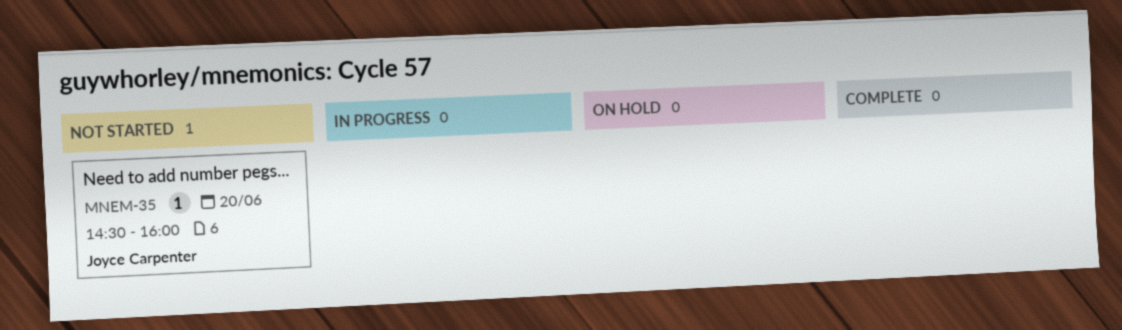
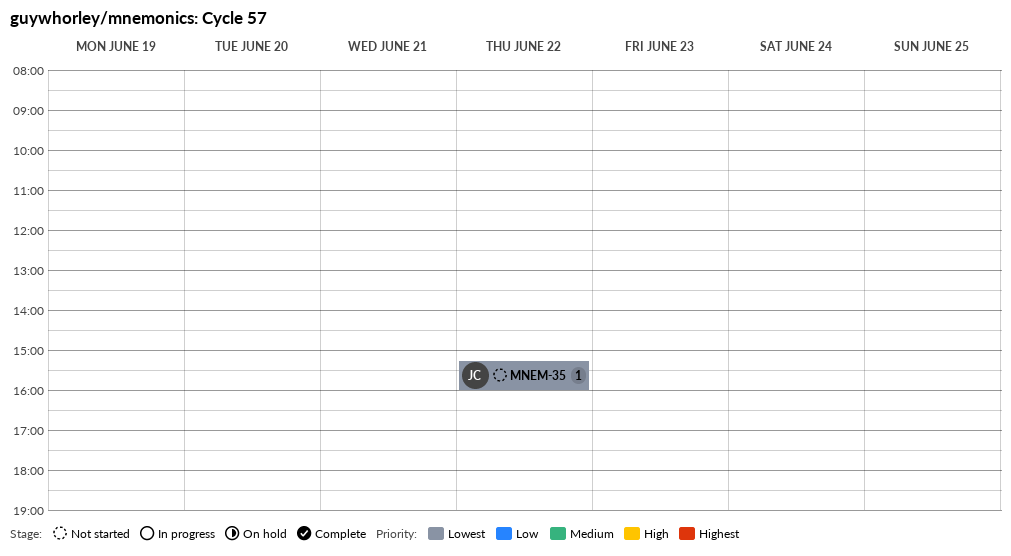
MNEM-35, day: Jun 20 -> Jun 22
MNEM-35, begins: 14:30 -> 15:15

